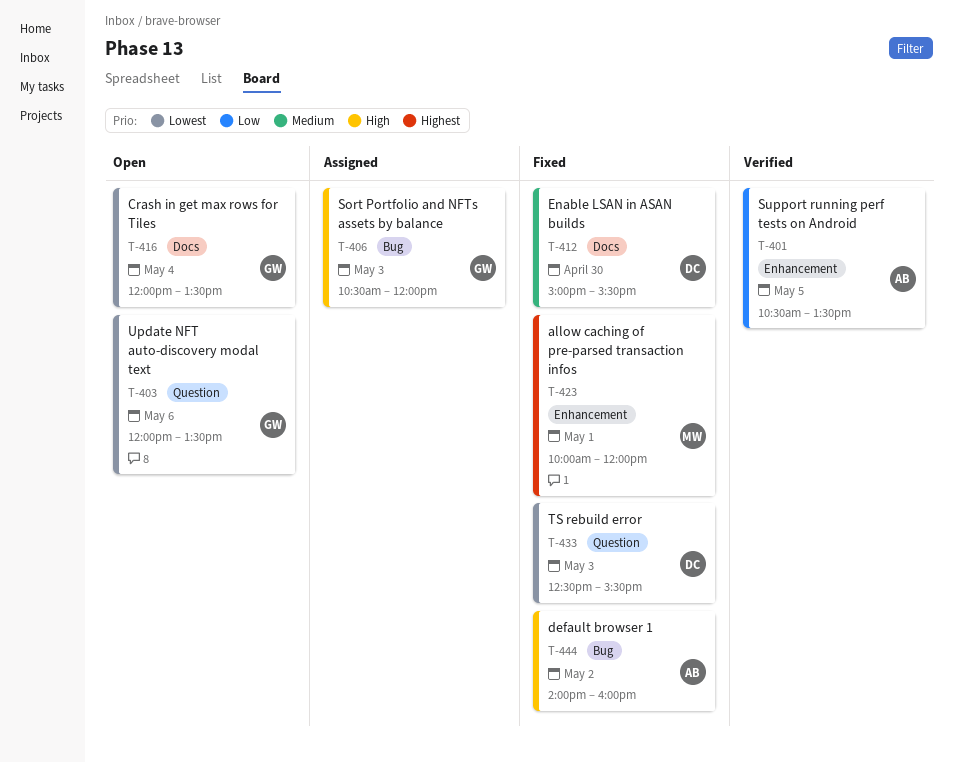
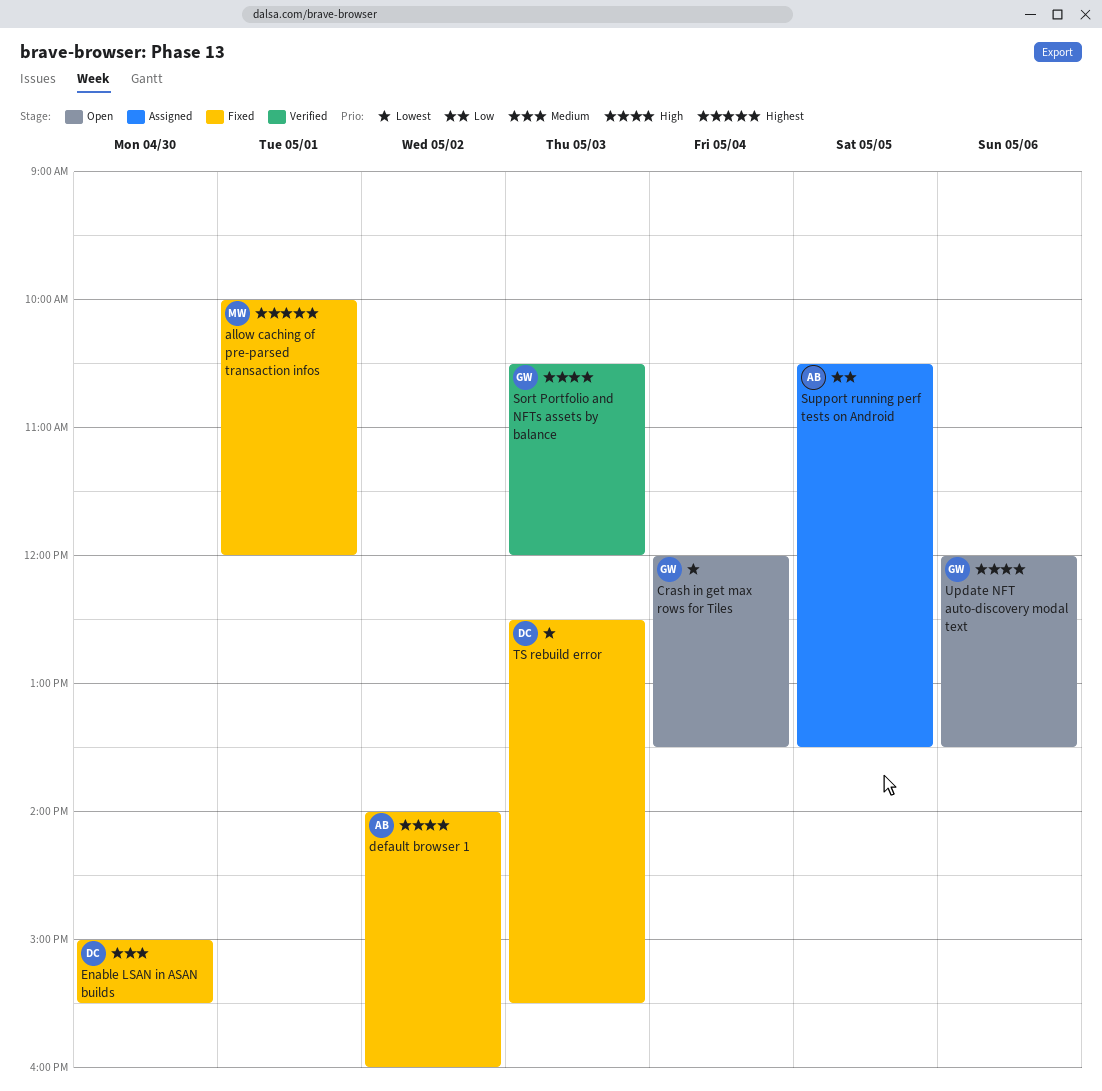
Sort Portfolio and NFTs assets by balance, status: Assigned -> Verified
Support running perf tests on Android, status: Verified -> Assigned
Update NFT auto-discovery modal text, priority: Lowest -> High

